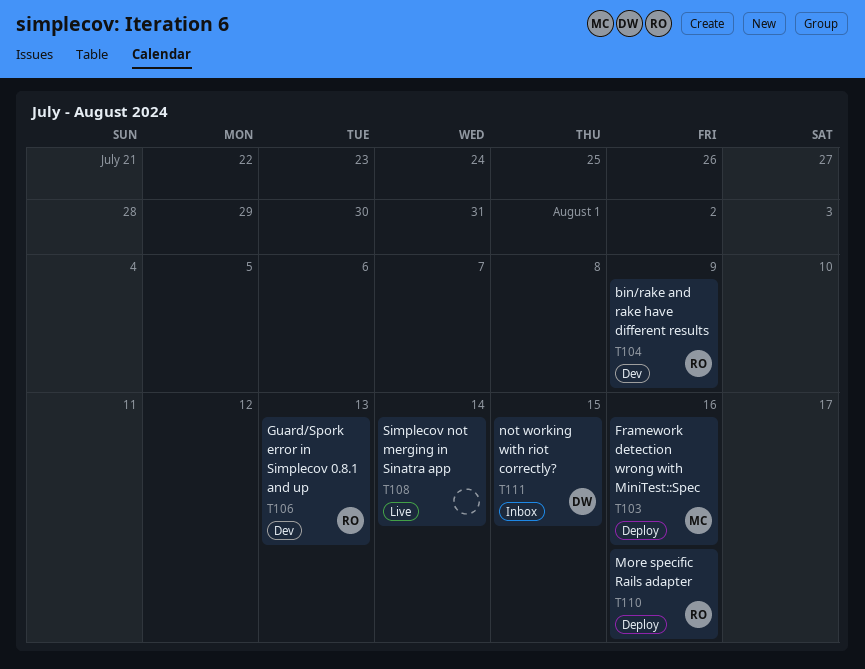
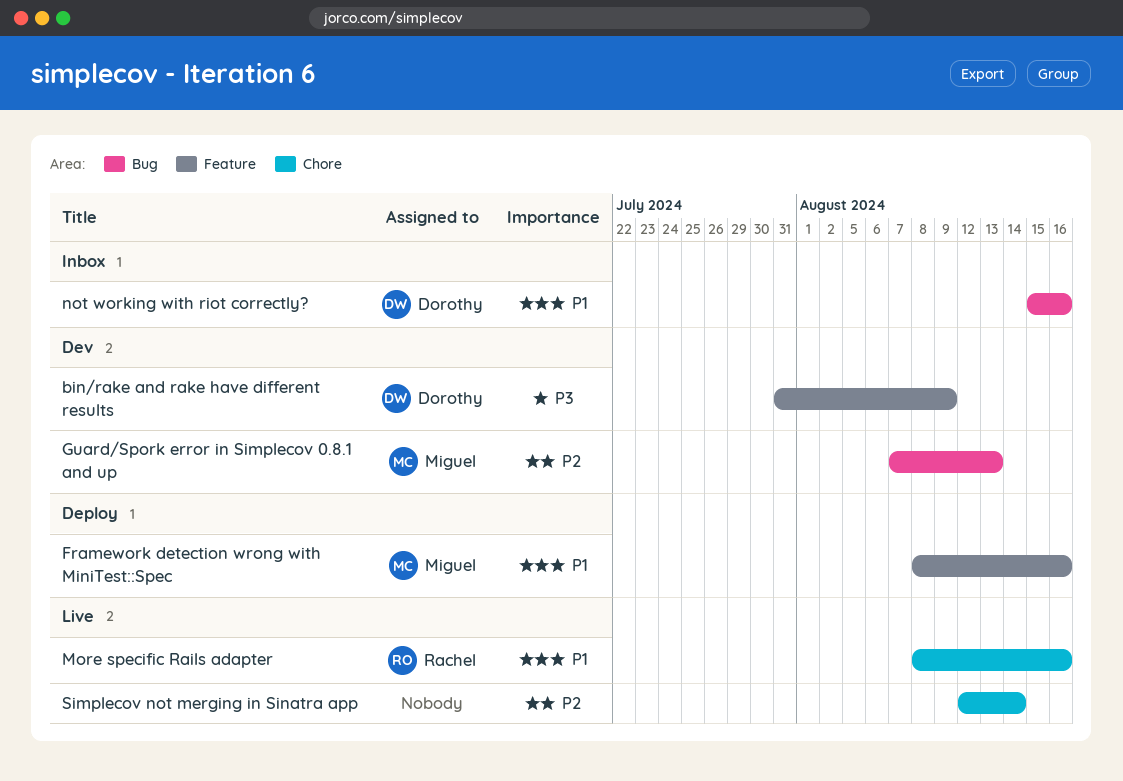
bin/rake and rake have different results, owner: Rachel -> Dorothy
Guard/Spork error in Simplecov 0.8.1 and up, owner: Rachel -> Miguel
More specific Rails adapter, status: Deploy -> Live
not working with riot correctly?, due: Aug 15 -> Aug 16

